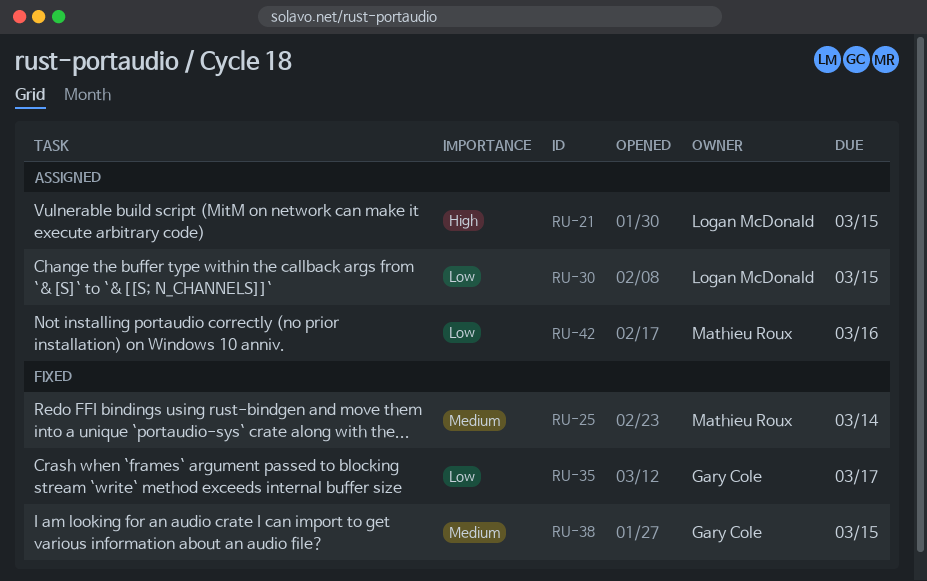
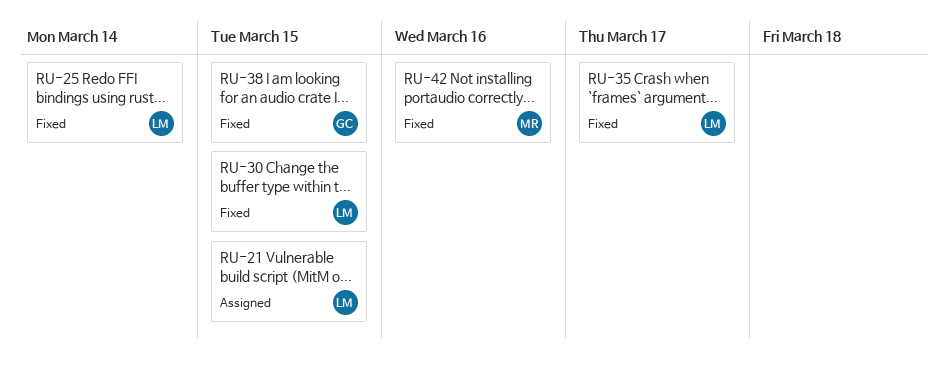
RU-25, owner: Mathieu Roux -> Logan McDonald
RU-30, status: Assigned -> Fixed
RU-35, owner: Gary Cole -> Logan McDonald
RU-42, status: Assigned -> Fixed

